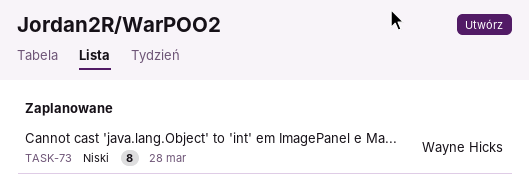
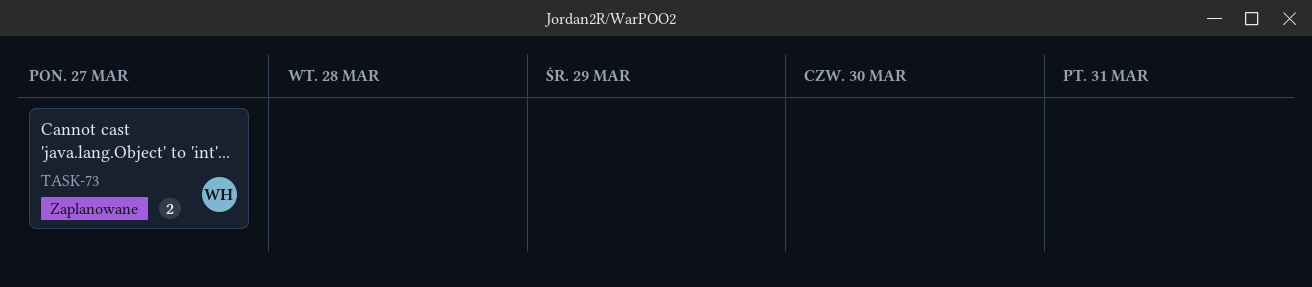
TASK-73, estimate: 8 -> 2
TASK-73, due: Mar 28 -> Mar 27

